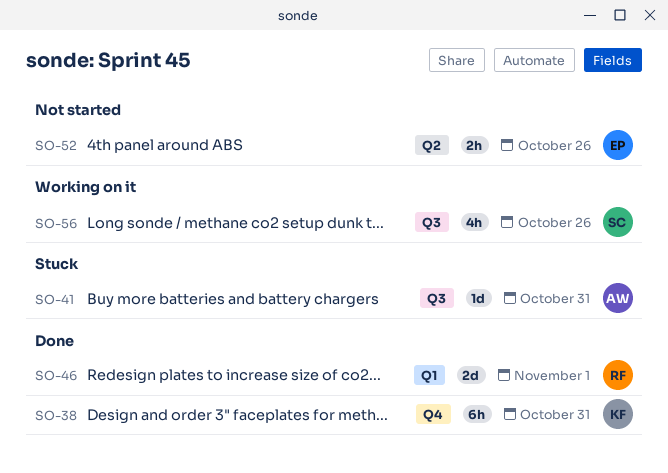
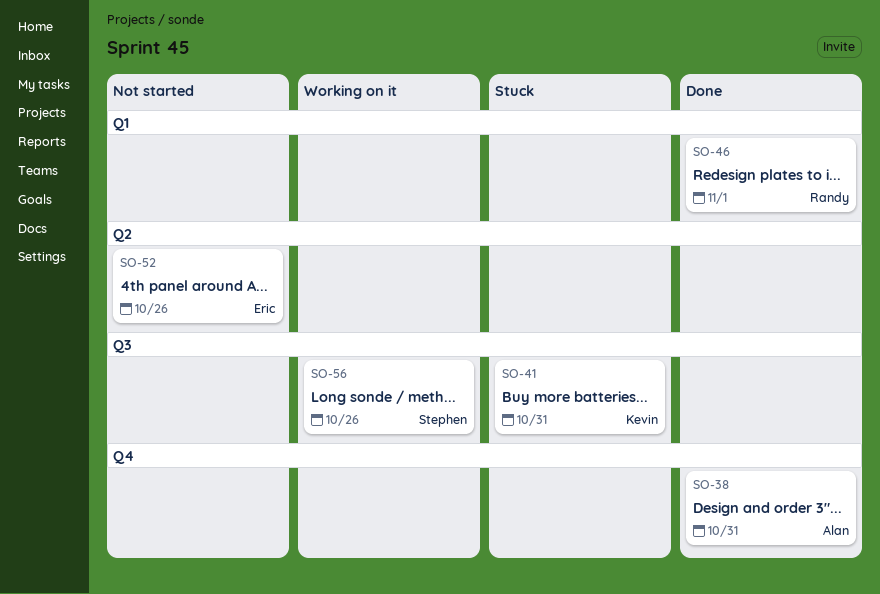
SO-38, owner: Kevin -> Alan
SO-41, owner: Alan -> Kevin

